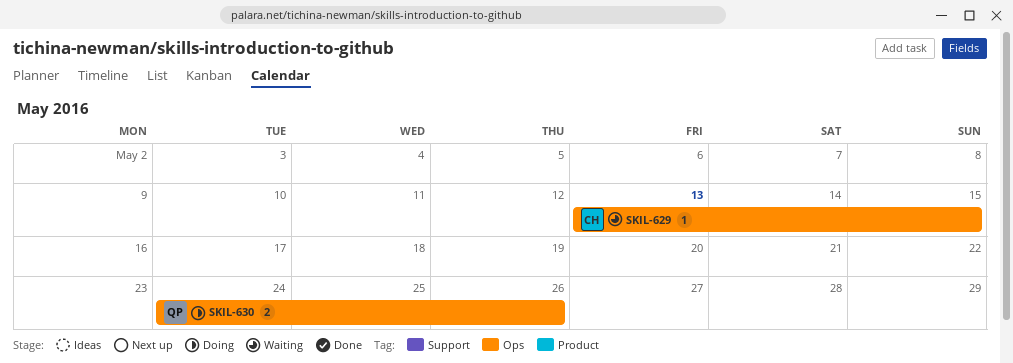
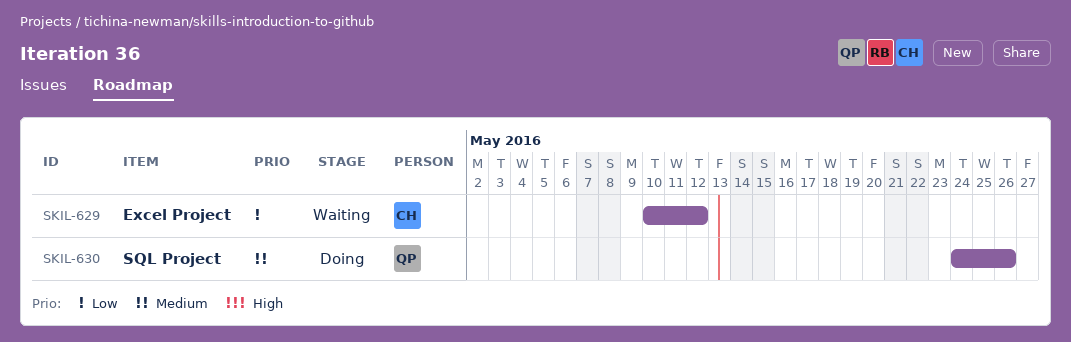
SKIL-629, start: May 13 -> May 10
SKIL-629, due: May 15 -> May 12

